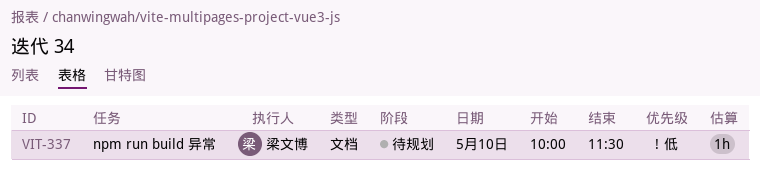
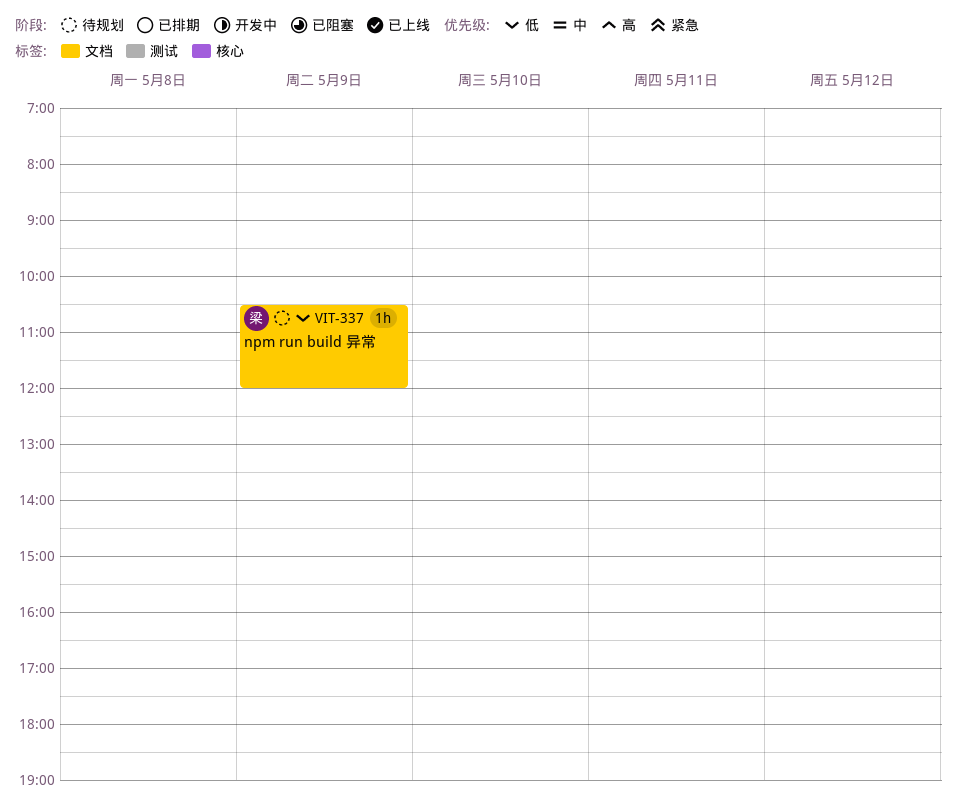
VIT-337, day: May 10 -> May 9
VIT-337, begins: 10:00 -> 10:30
VIT-337, ends: 11:30 -> 12:00

